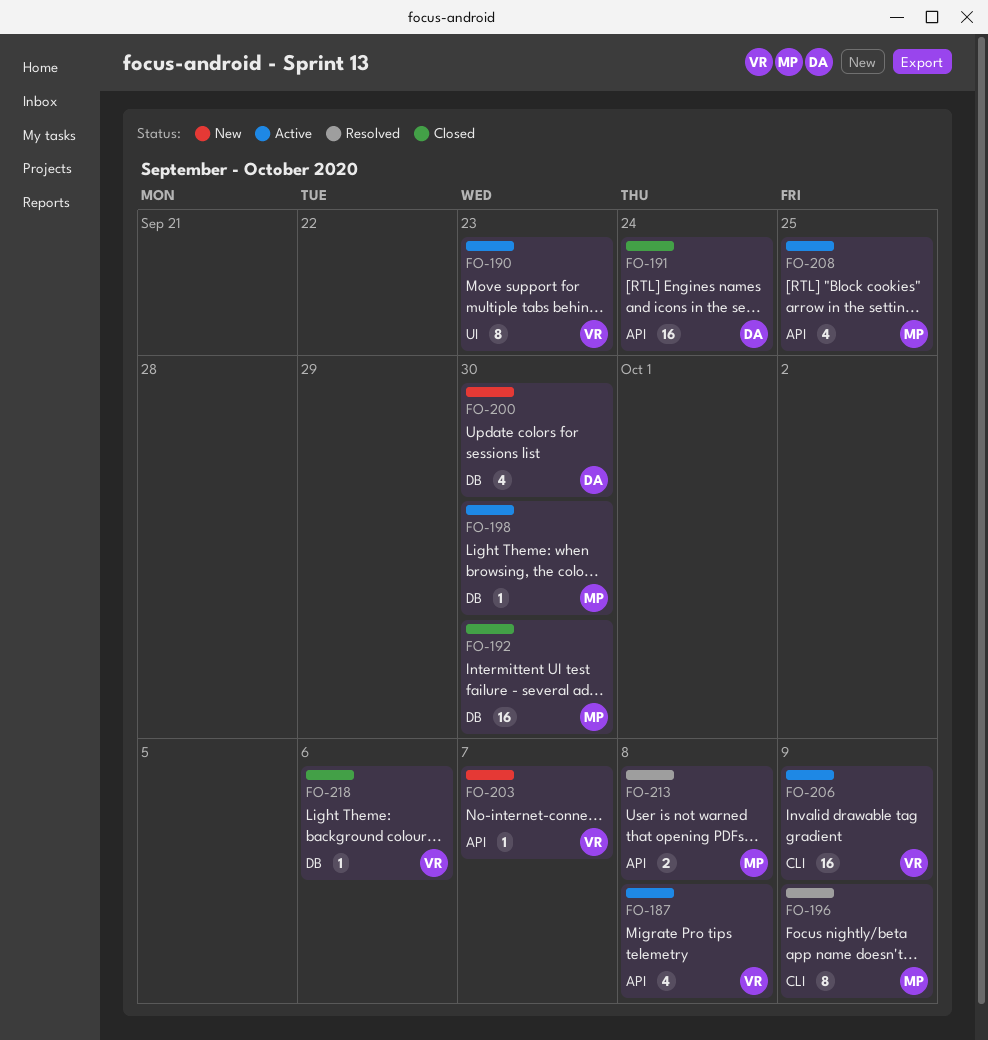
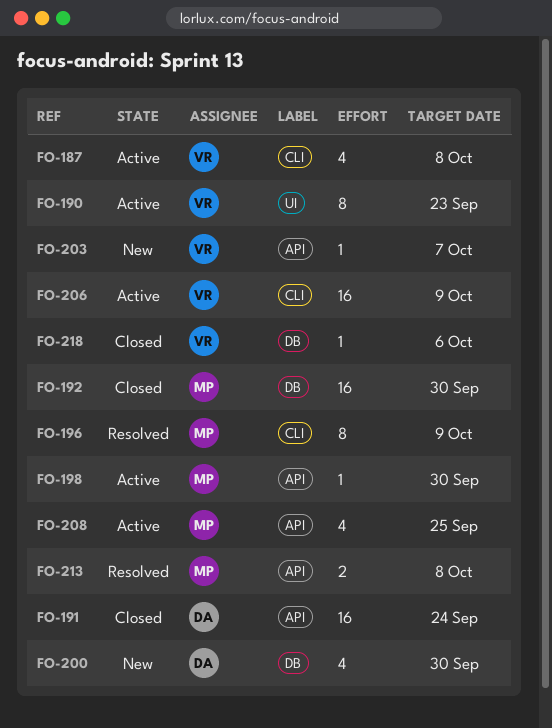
FO-187, label: API -> CLI
FO-198, label: DB -> API

